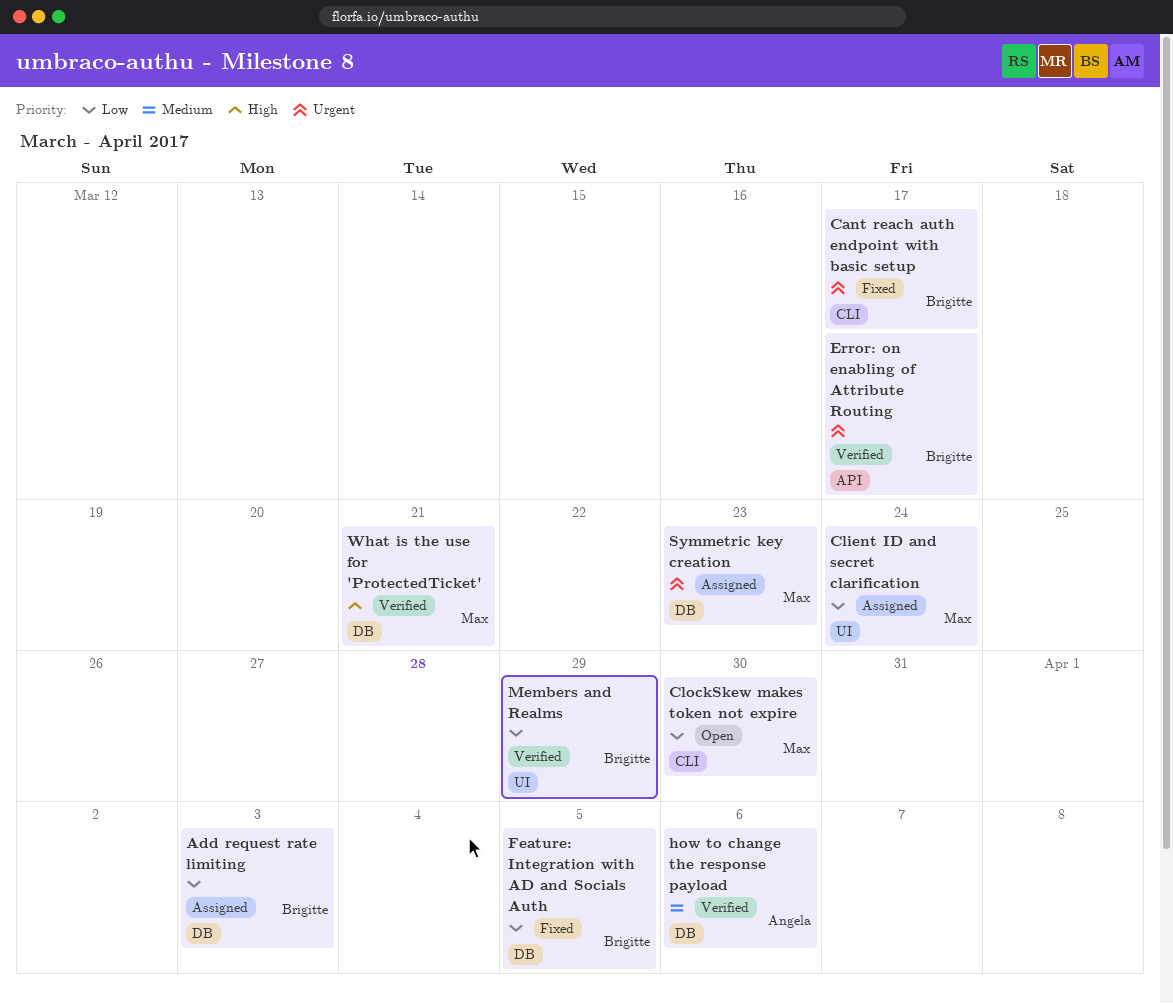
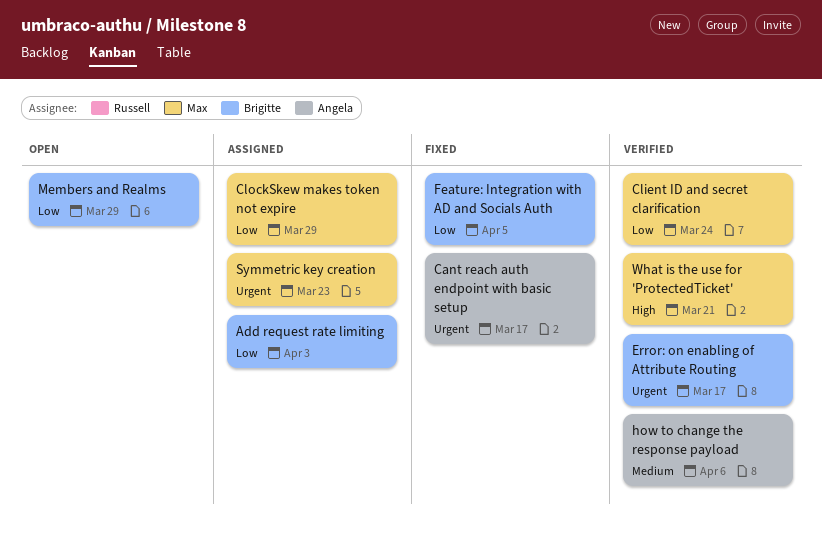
Cant reach auth endpoint with basic setup, owner: Brigitte -> Angela
Client ID and secret clarification, status: Assigned -> Verified
ClockSkew makes token not expire, status: Open -> Assigned
ClockSkew makes token not expire, due: Mar 30 -> Mar 29
Members and Realms, status: Verified -> Open

